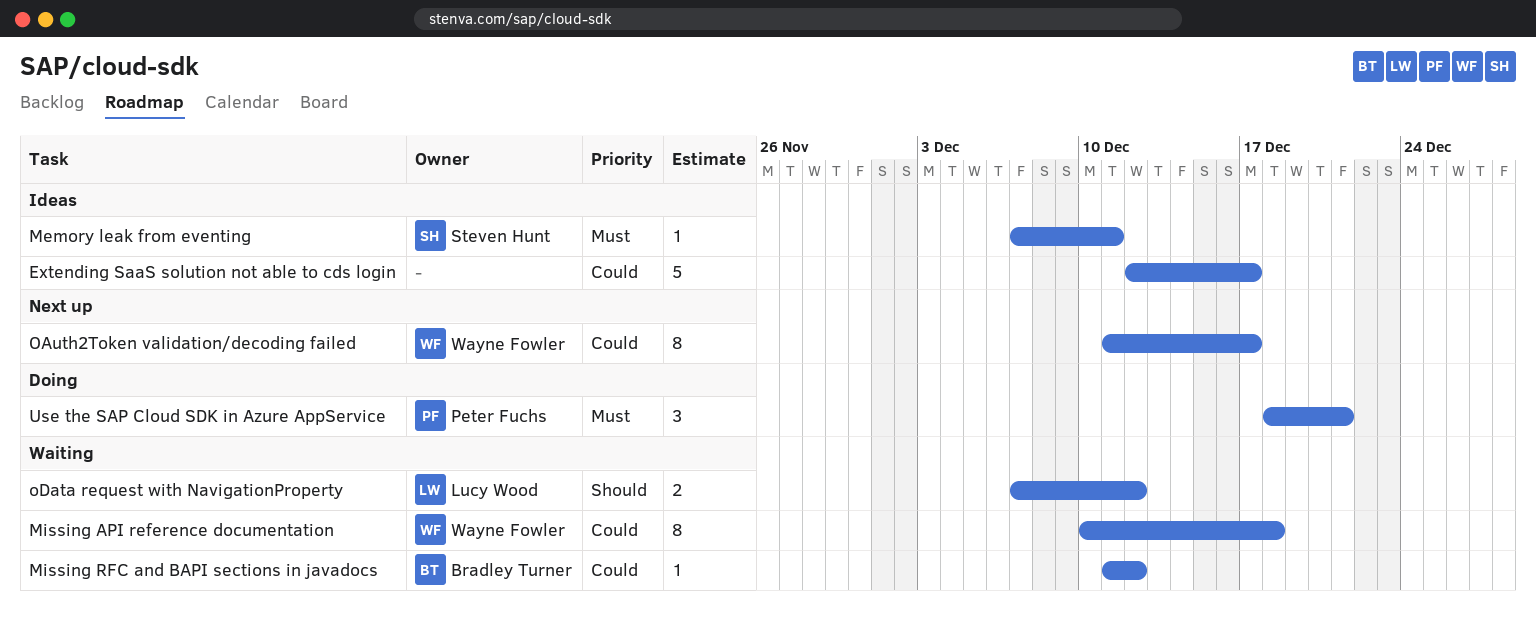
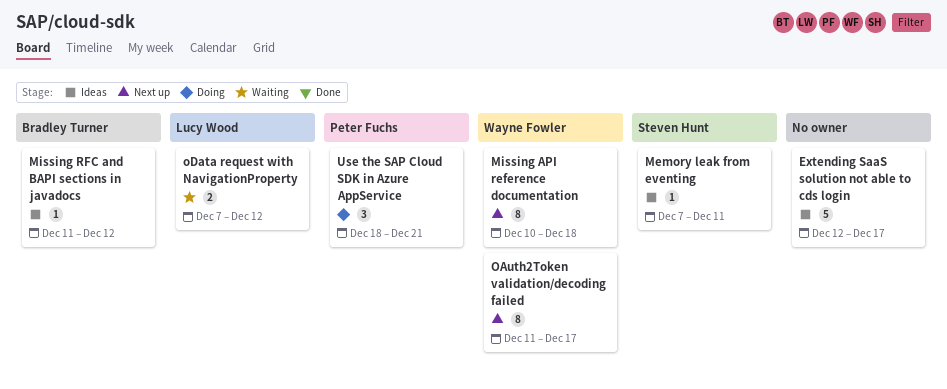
Missing API reference documentation, status: Waiting -> Next up
Missing RFC and BAPI sections in javadocs, status: Waiting -> Ideas

